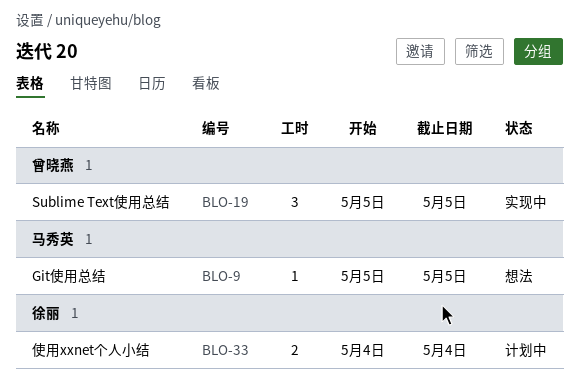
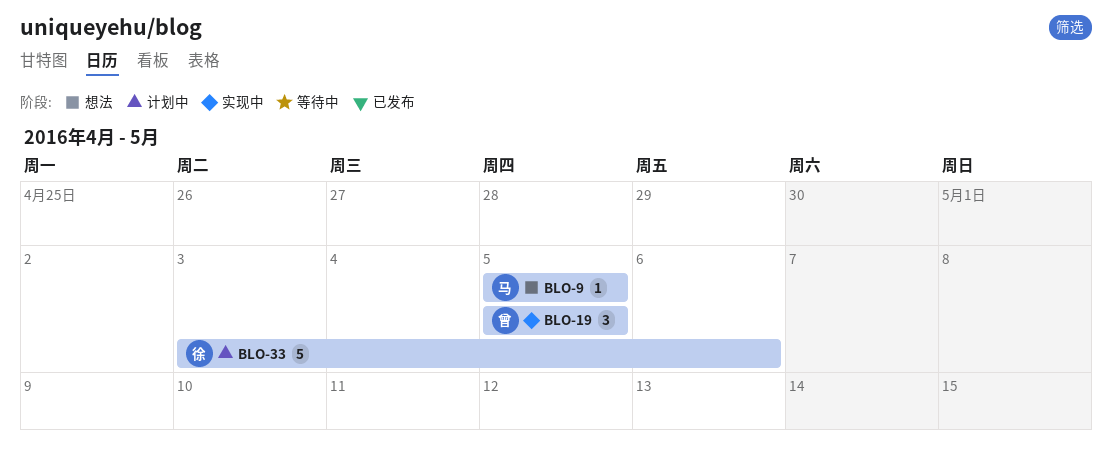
BLO-33, estimate: 2 -> 5
BLO-33, start: May 4 -> May 3
BLO-33, due: May 4 -> May 6

